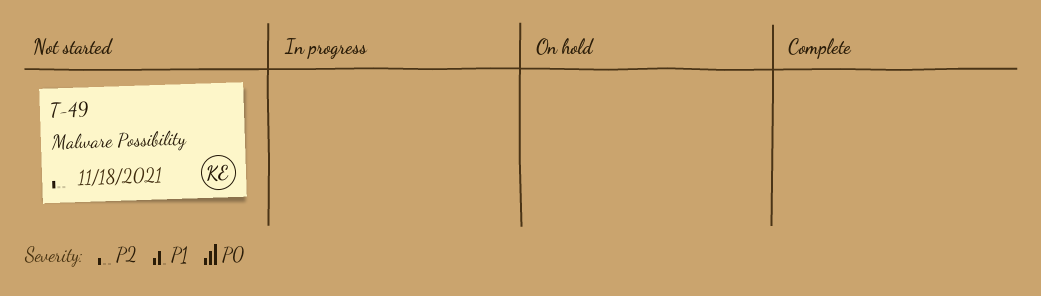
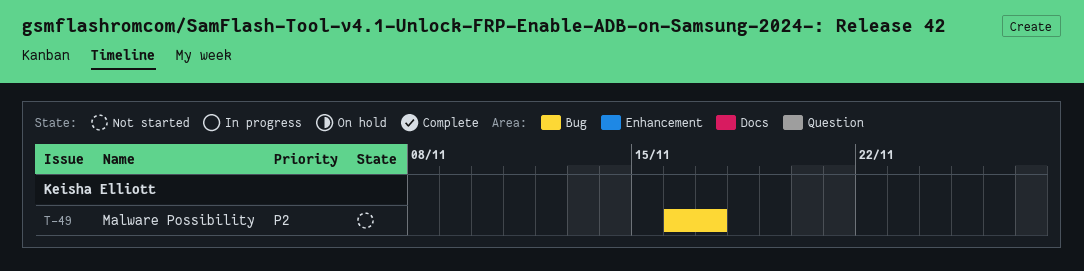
T-49, due: Nov 18 -> Nov 17

